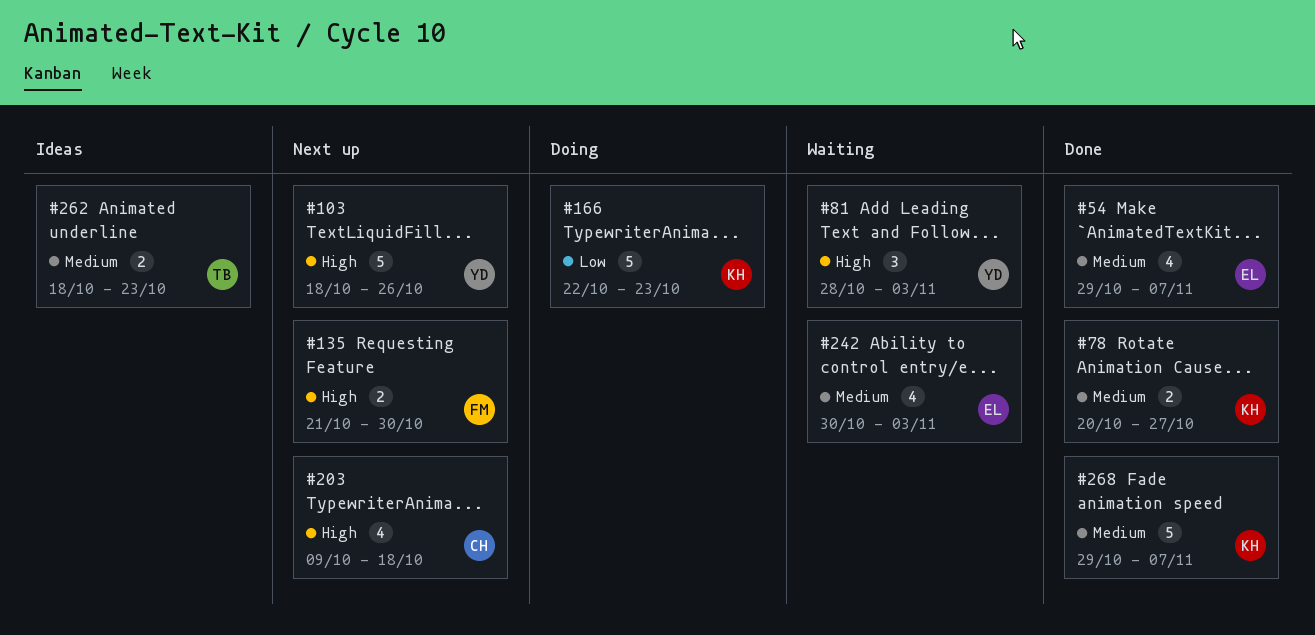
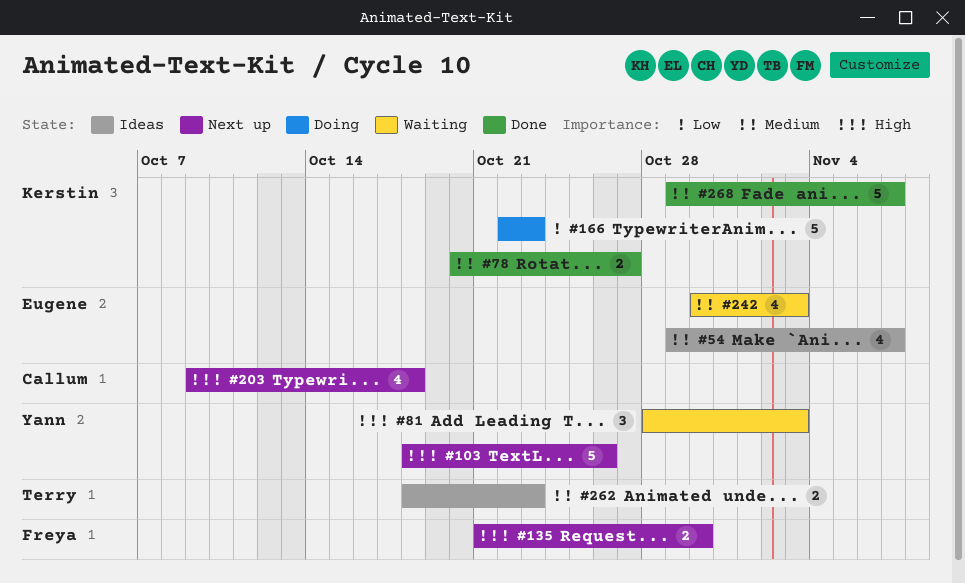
#54, status: Done -> Ideas

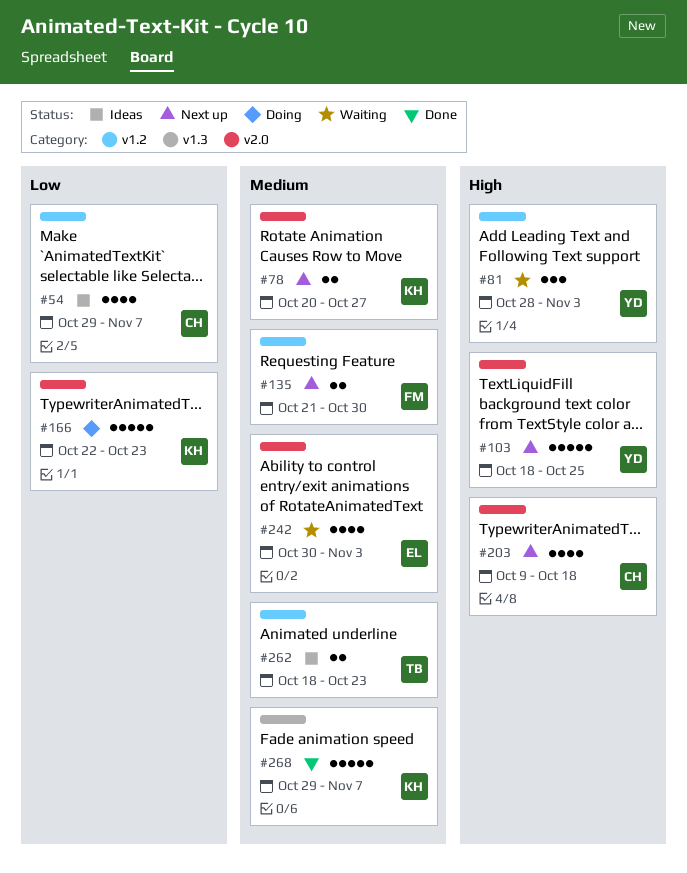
#54, owner: Eugene -> Callum
#54, priority: Medium -> Low
#78, status: Done -> Next up
#103, due: Oct 26 -> Oct 25
#135, priority: High -> Medium

